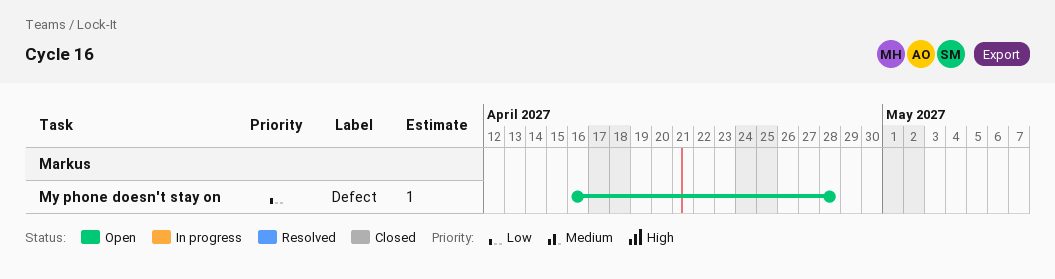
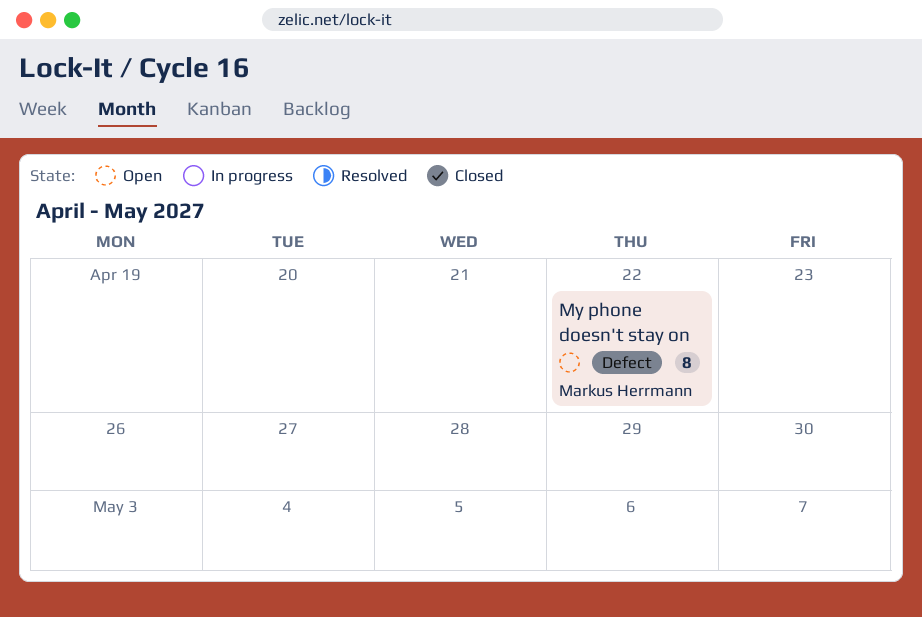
My phone doesn't stay on, estimate: 1 -> 8
My phone doesn't stay on, due: Apr 28 -> Apr 22

